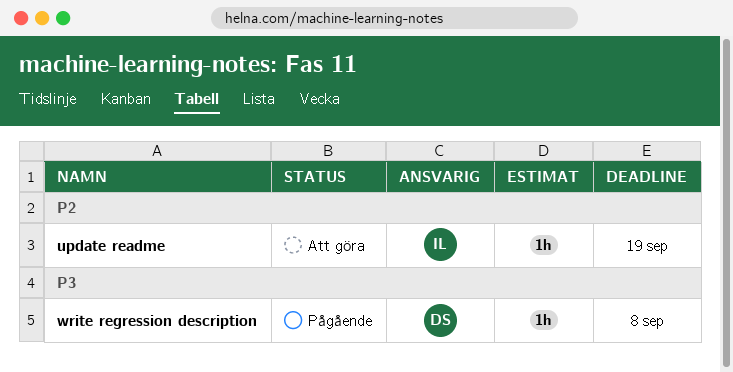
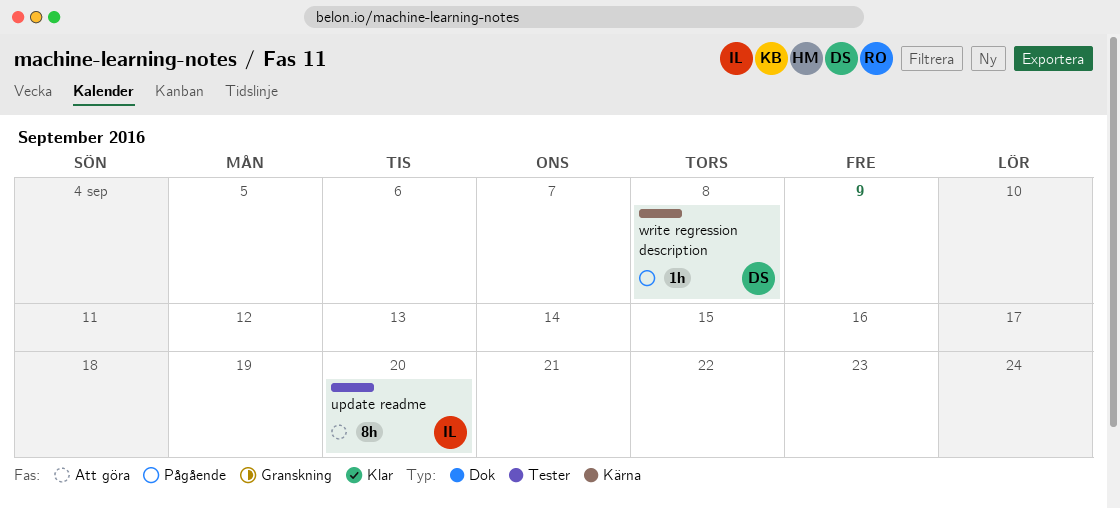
update readme, estimate: 1h -> 8h
update readme, due: Sep 19 -> Sep 20

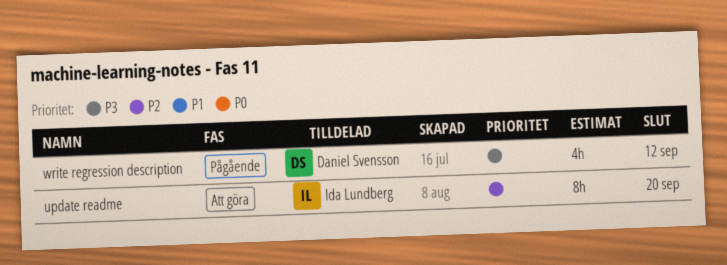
write regression description, estimate: 1h -> 4h
write regression description, due: Sep 8 -> Sep 12

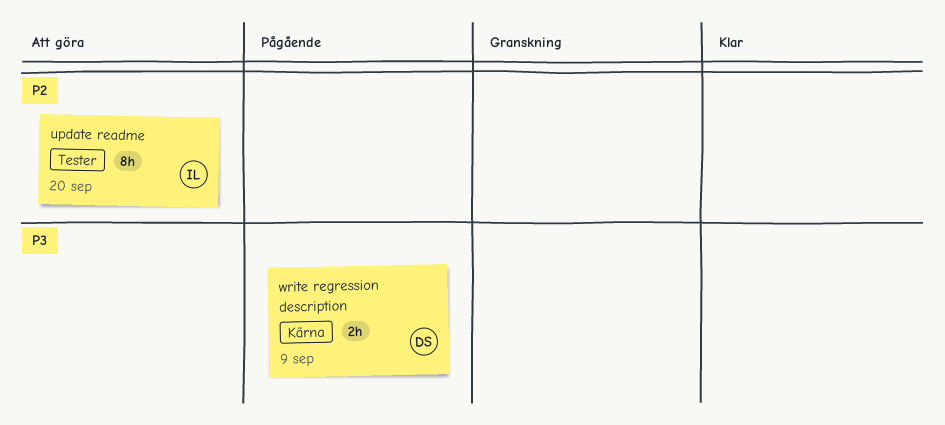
write regression description, estimate: 4h -> 2h
write regression description, due: Sep 12 -> Sep 9

